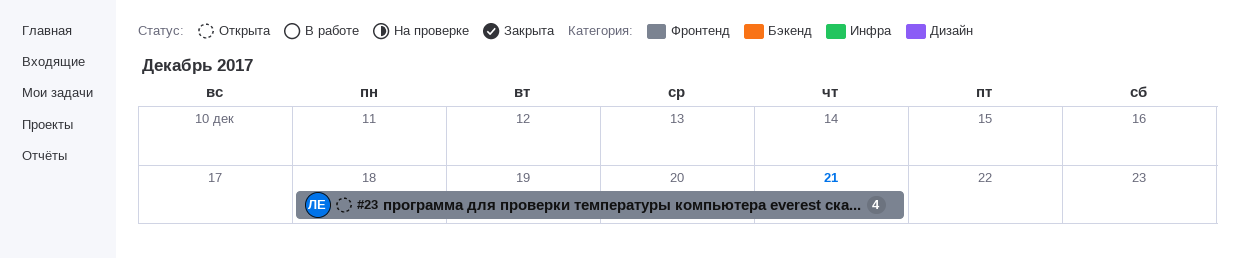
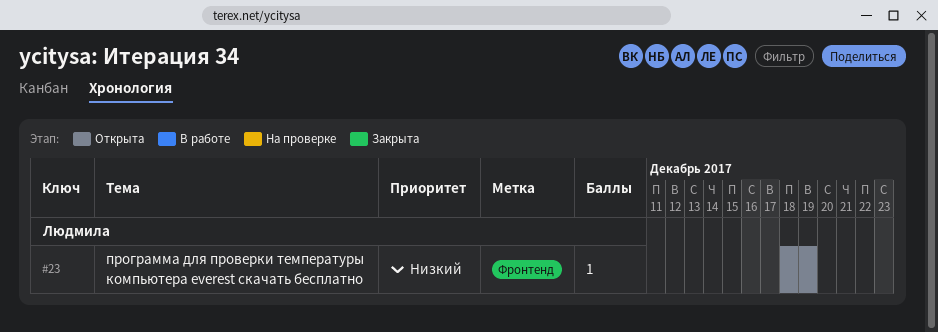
#23, estimate: 4 -> 1
#23, due: Dec 21 -> Dec 19

